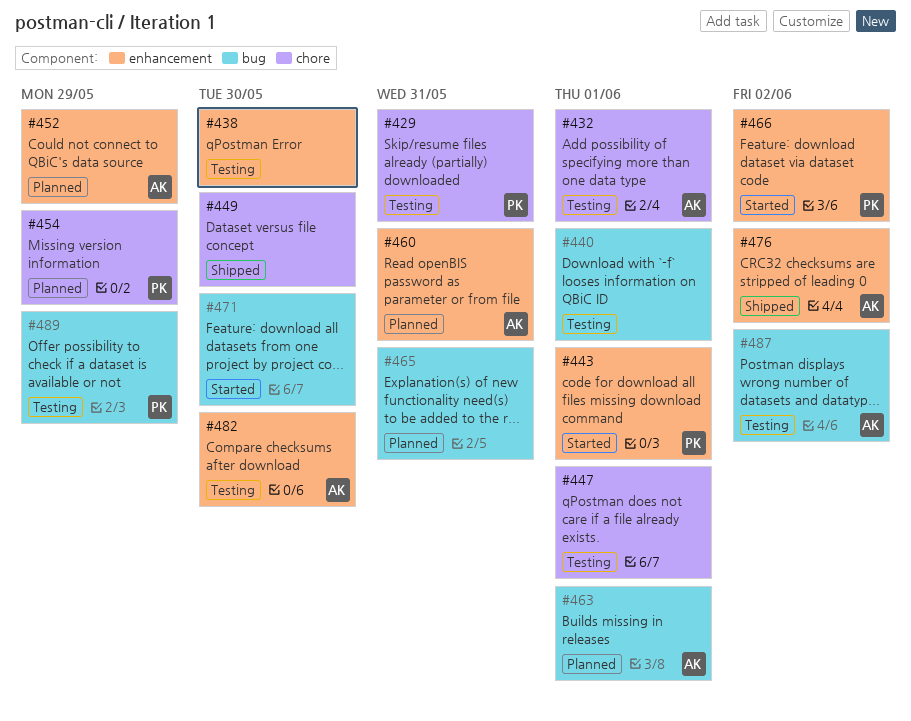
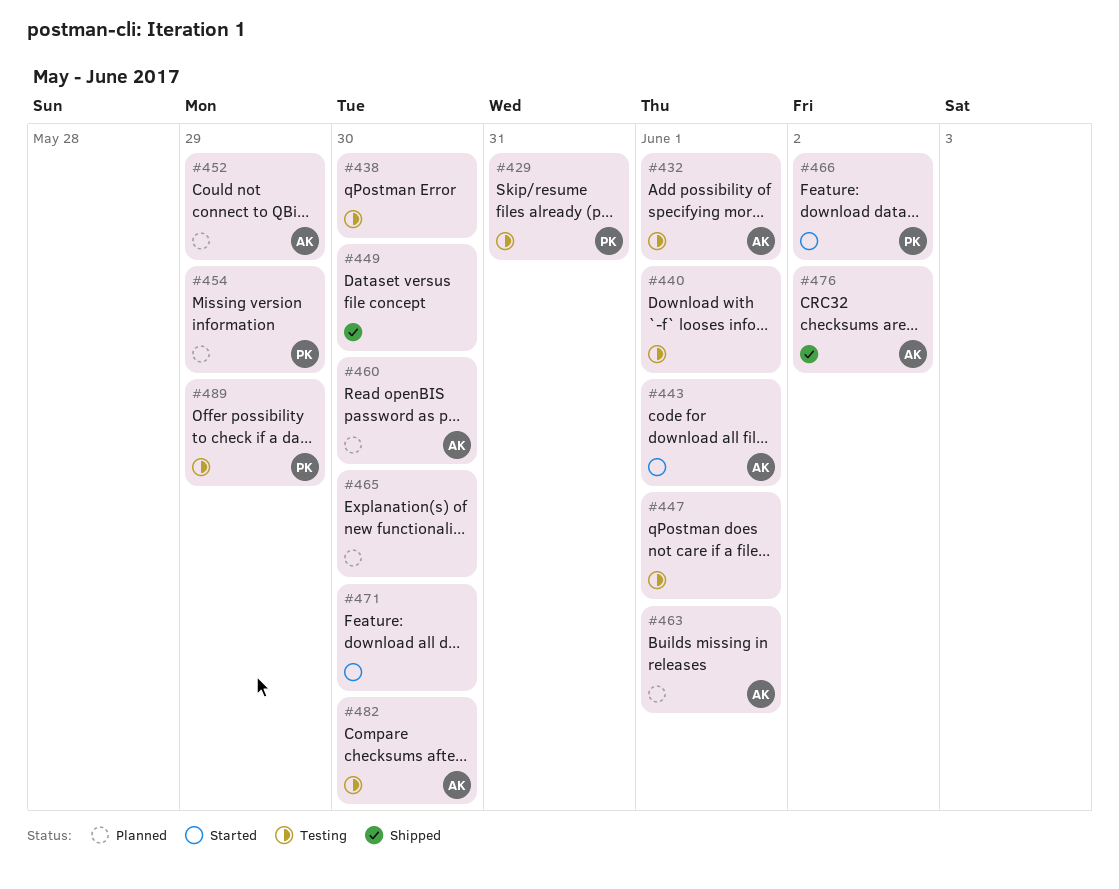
#443, owner: PK -> AK
#460, due: May 31 -> May 30
#465, due: May 31 -> May 30
#487: present -> none

